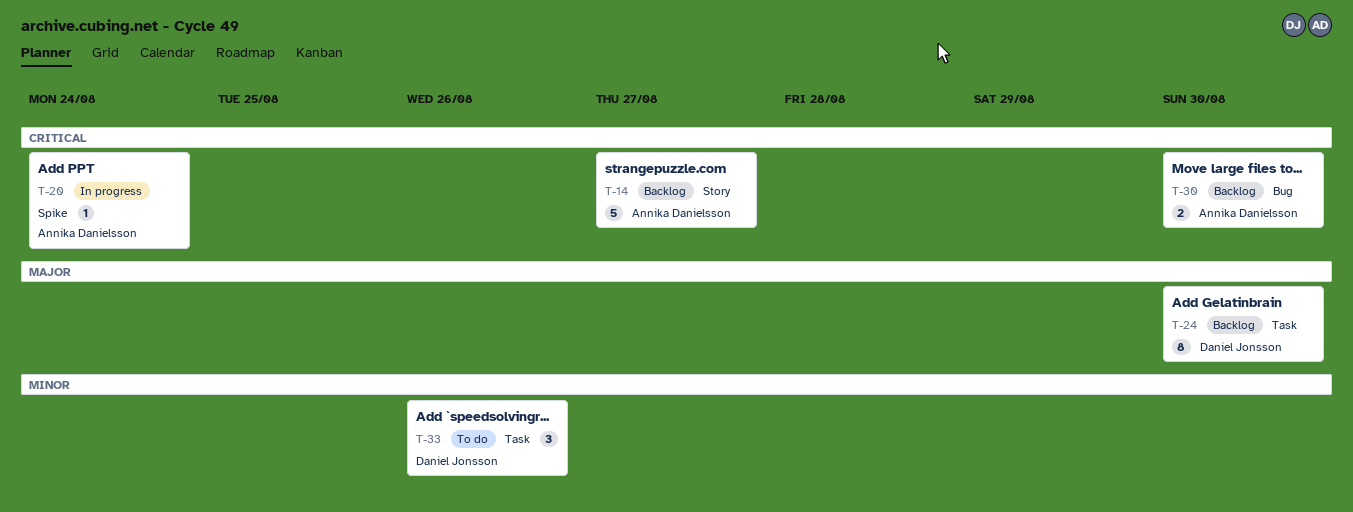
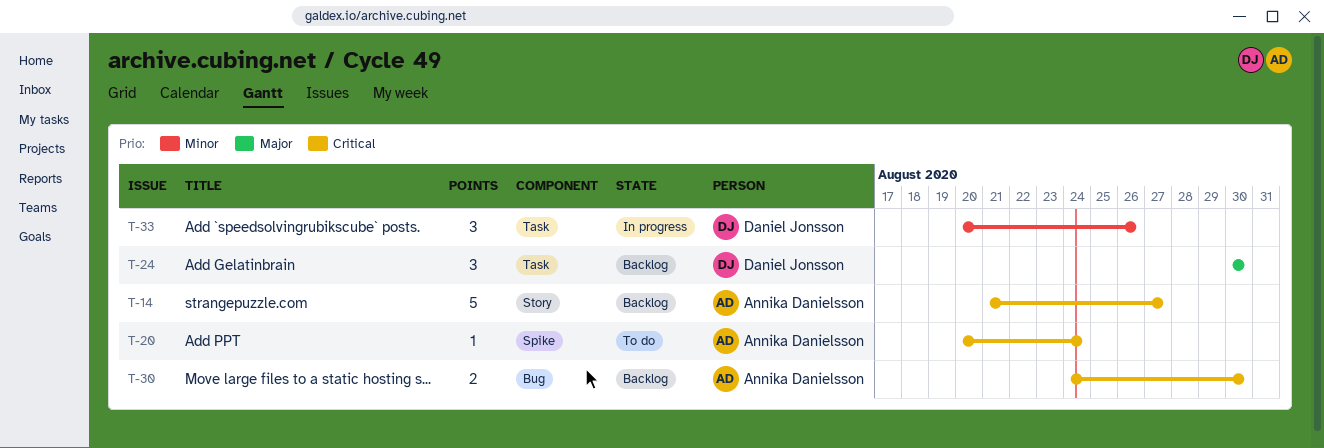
T-20, status: In progress -> To do
T-24, estimate: 8 -> 3
T-33, status: To do -> In progress

